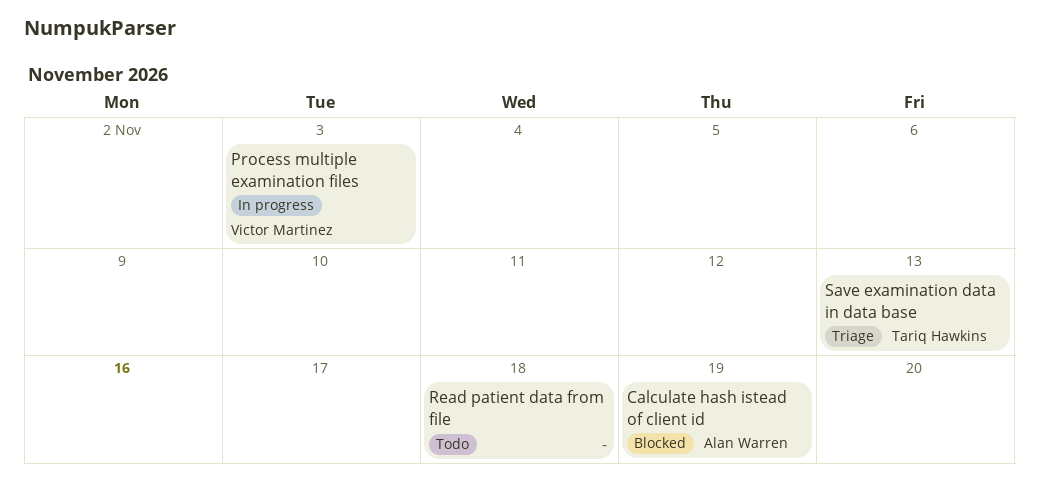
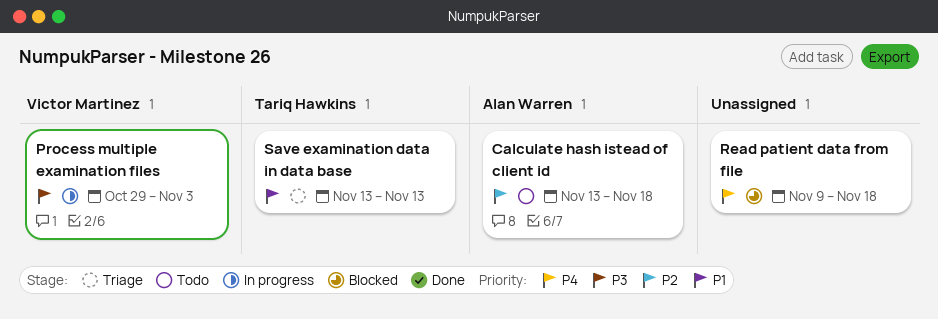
Calculate hash istead of client id, status: Blocked -> Todo
Calculate hash istead of client id, due: Nov 19 -> Nov 18
Read patient data from file, status: Todo -> Blocked

